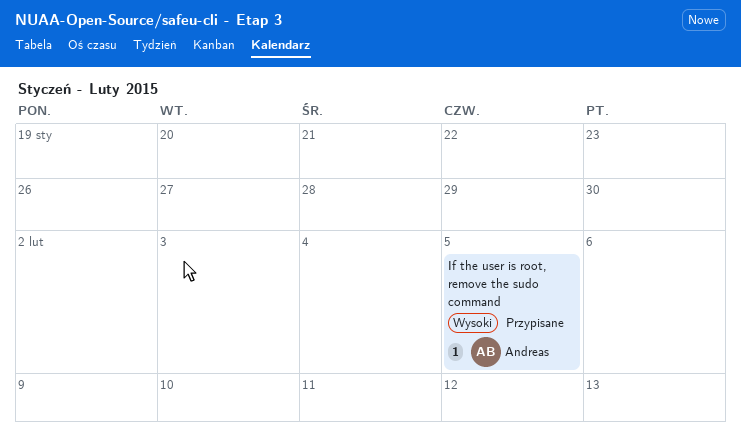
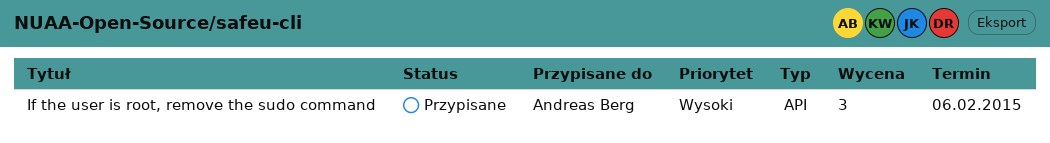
If the user is root, remove the sudo command, estimate: 1 -> 3
If the user is root, remove the sudo command, due: Feb 5 -> Feb 6

